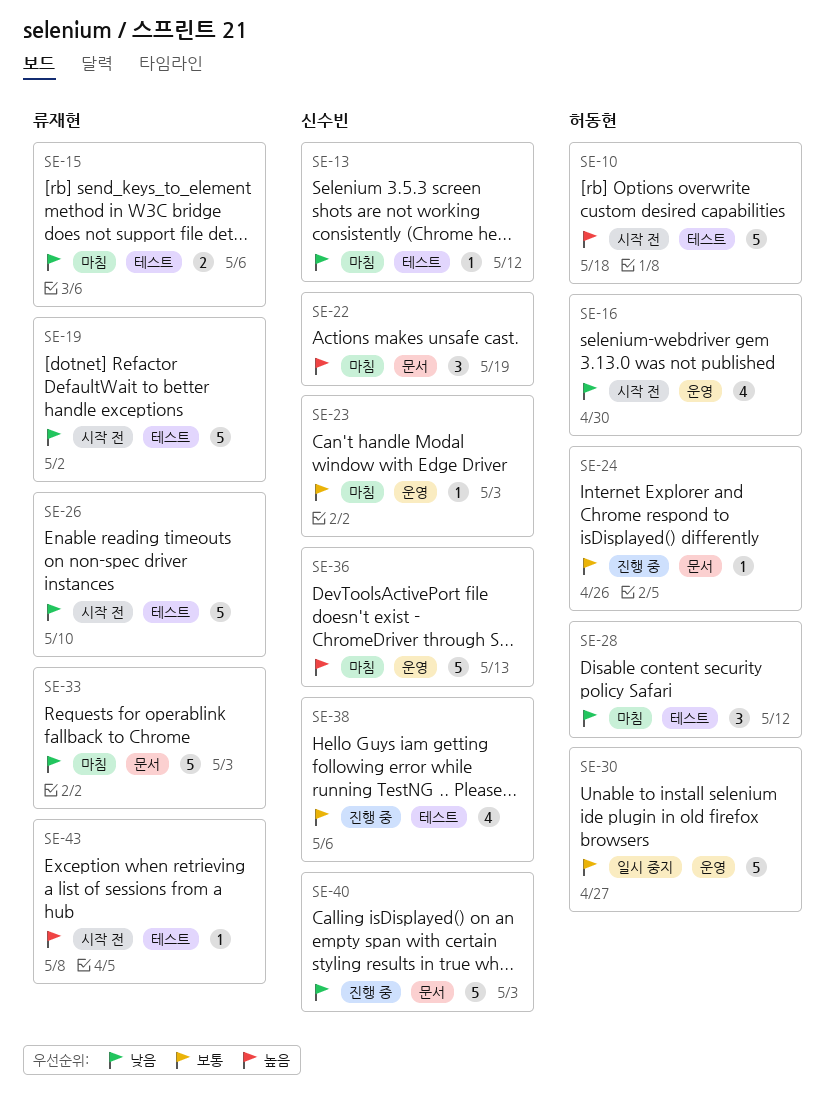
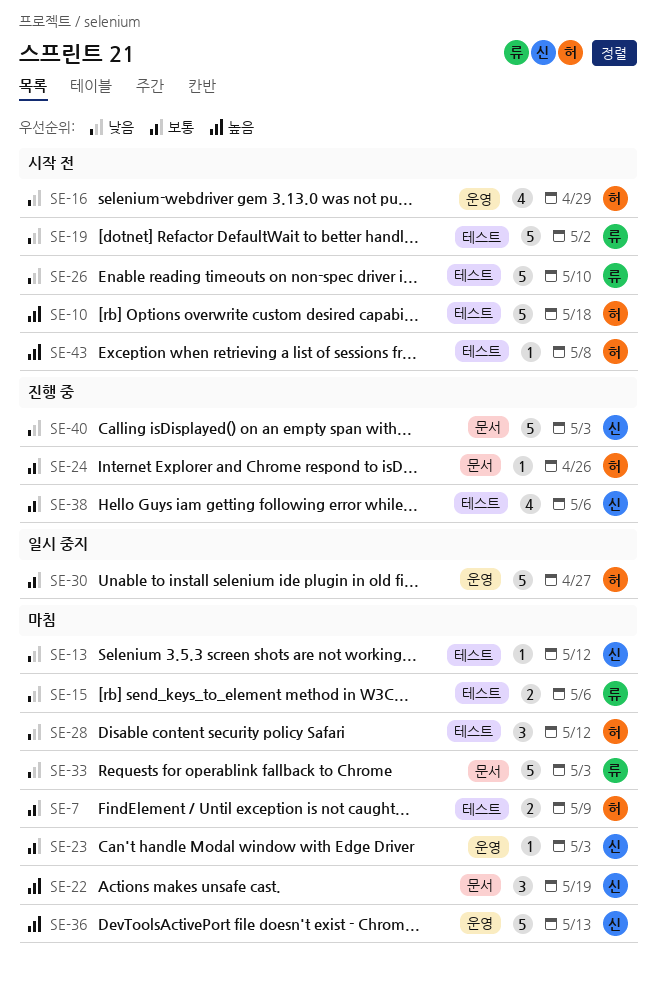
SE-7: none -> present
SE-16, due: Apr 30 -> Apr 29
SE-43, owner: 류재현 -> 허동현

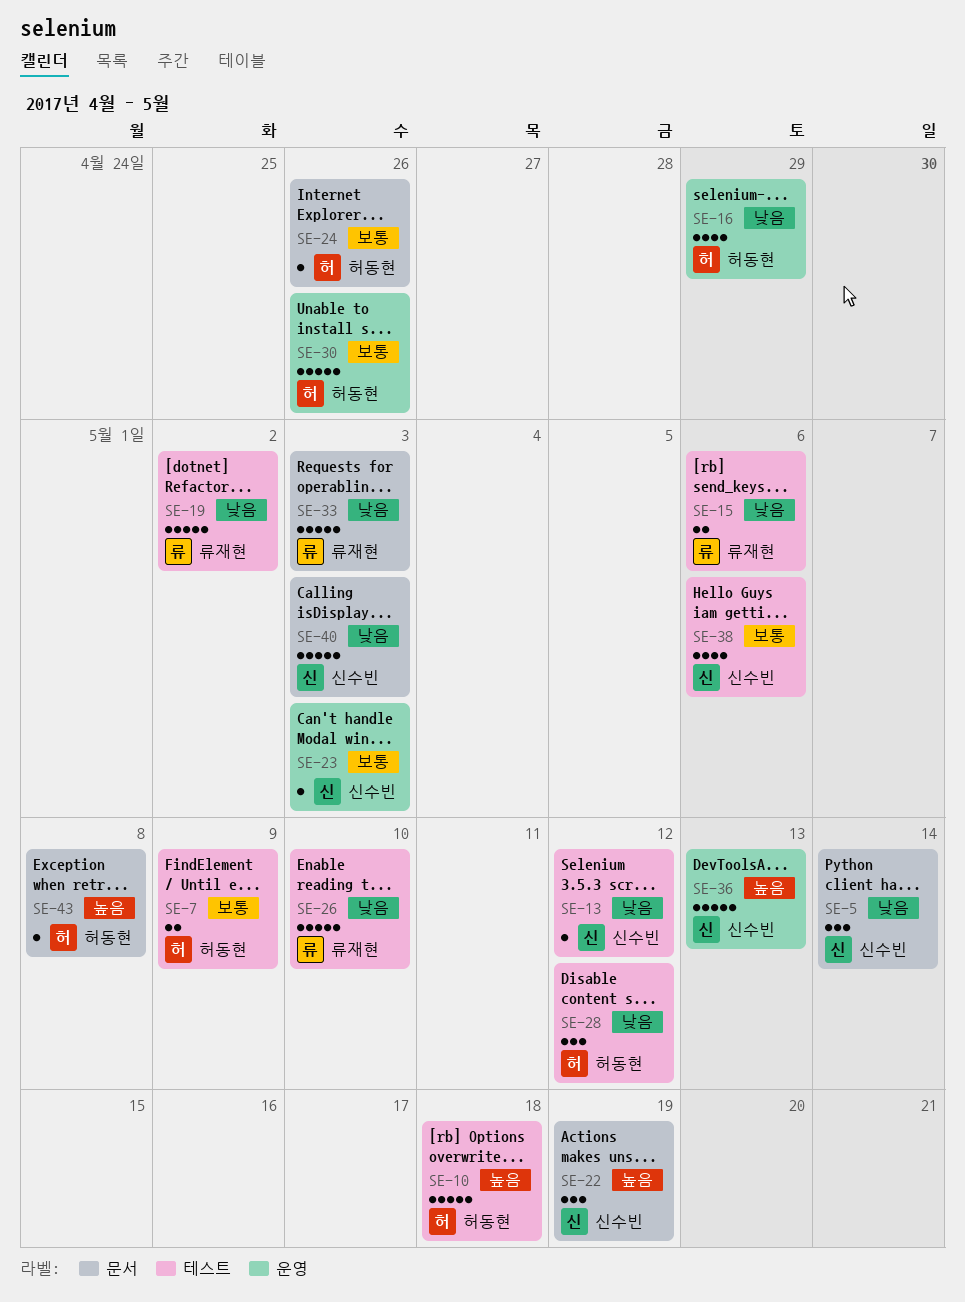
SE-5: none -> present
SE-30, due: Apr 27 -> Apr 26
SE-43, label: 테스트 -> 문서

